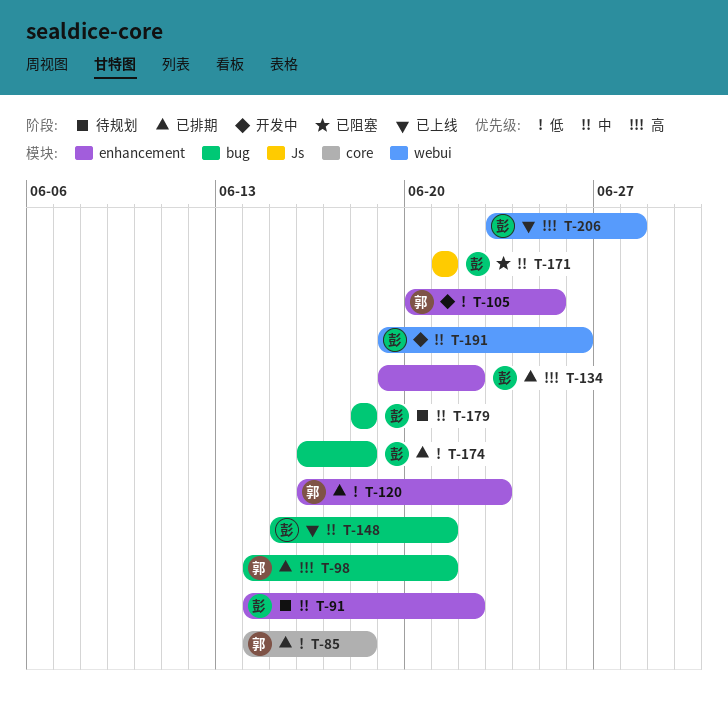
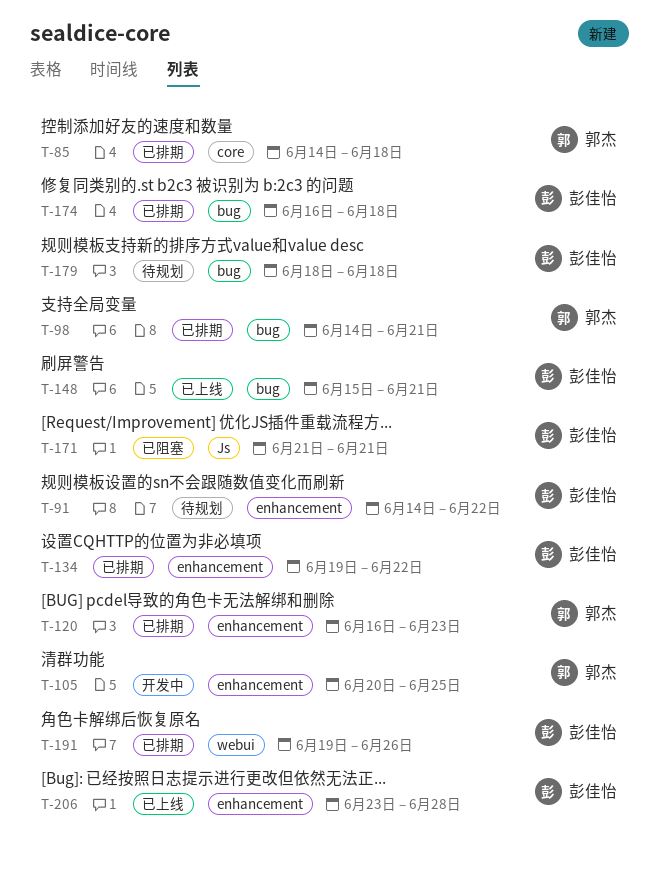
T-191, status: 开发中 -> 已排期
T-206, label: webui -> enhancement

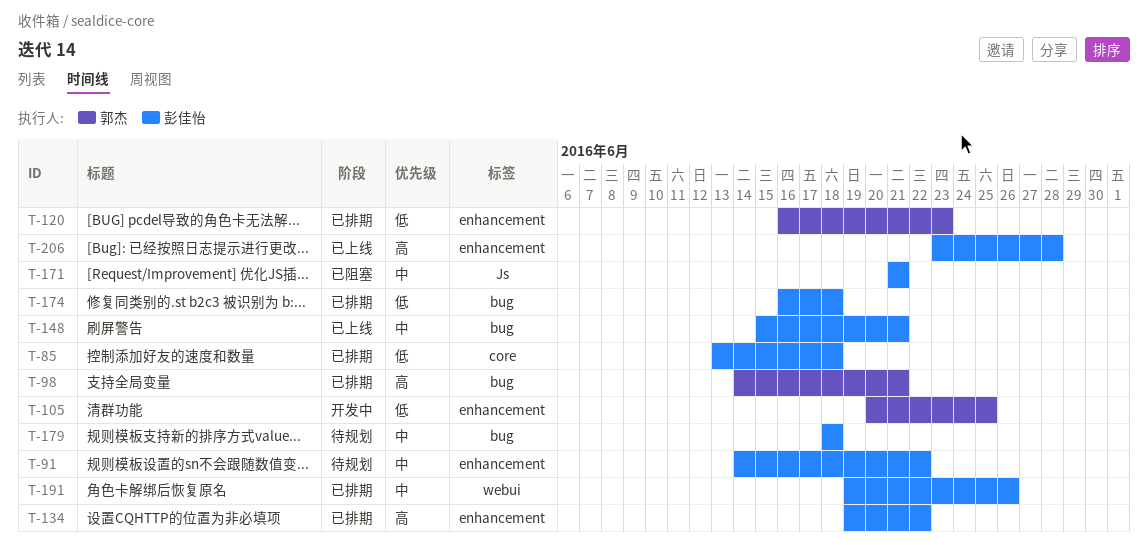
T-85, owner: 郭杰 -> 彭佳怡
T-85, start: Jun 14 -> Jun 13

